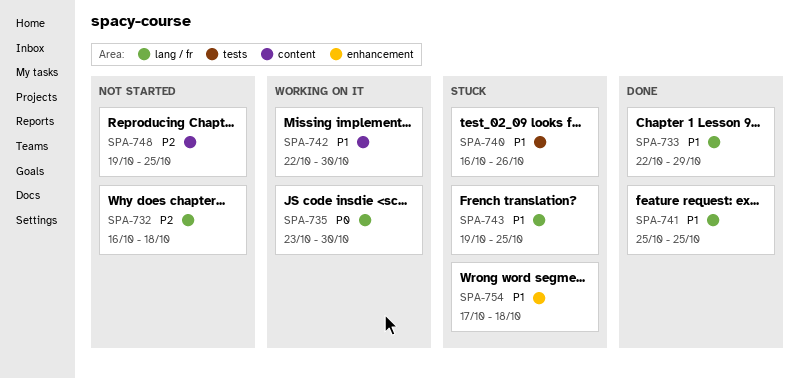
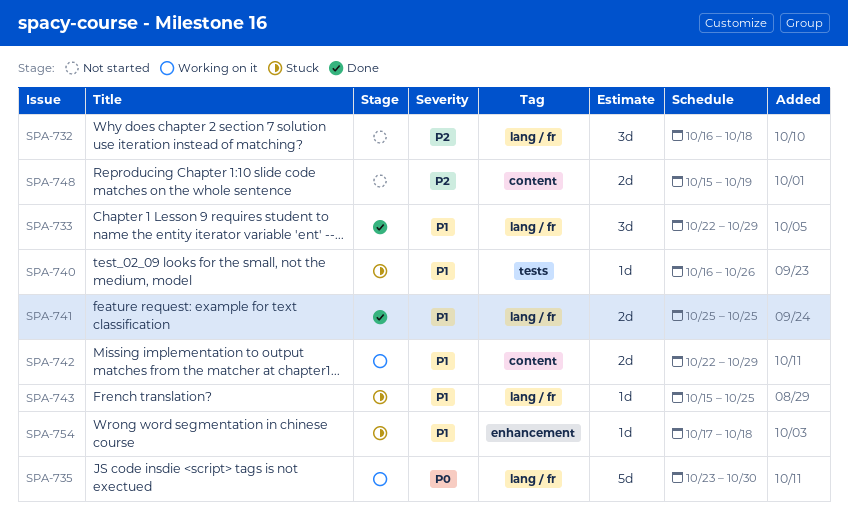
SPA-742, due: Oct 30 -> Oct 29
SPA-743, start: Oct 19 -> Oct 15
SPA-748, start: Oct 19 -> Oct 15
SPA-748, due: Oct 25 -> Oct 19

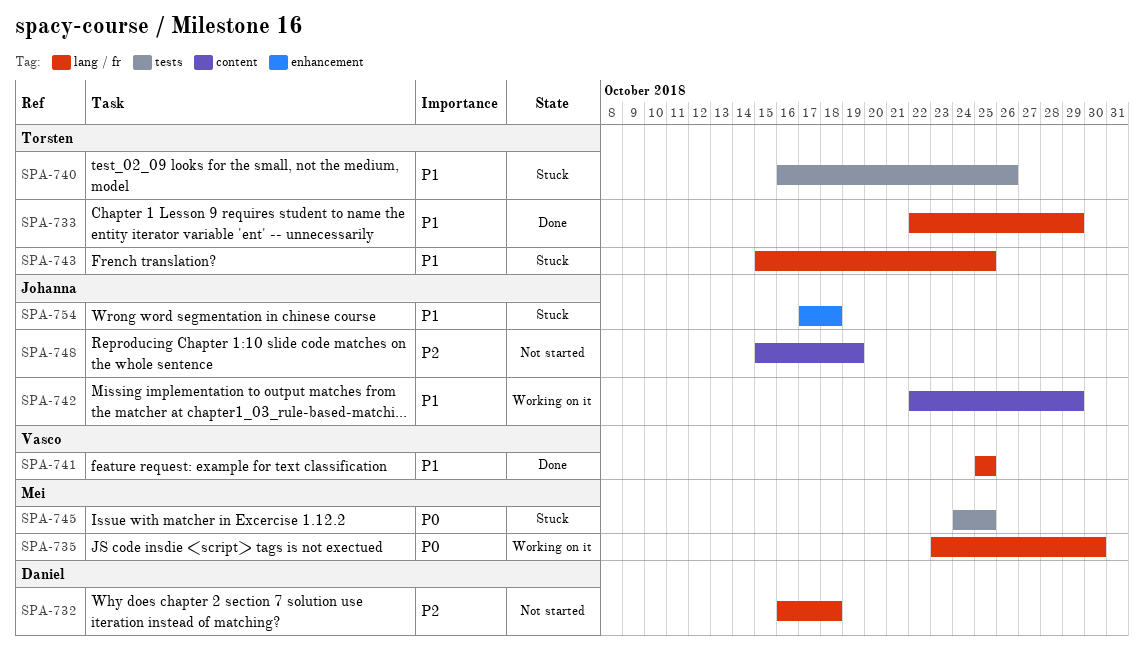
SPA-745: none -> present

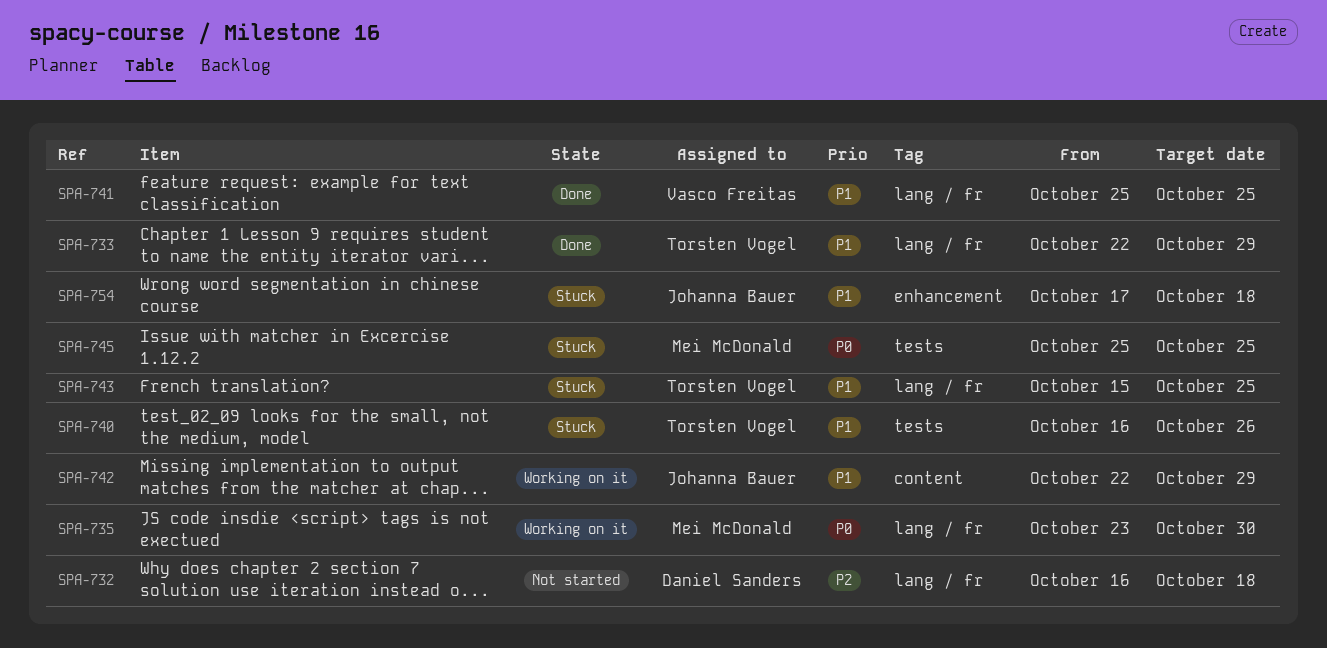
SPA-745, start: Oct 24 -> Oct 25
SPA-748: present -> none

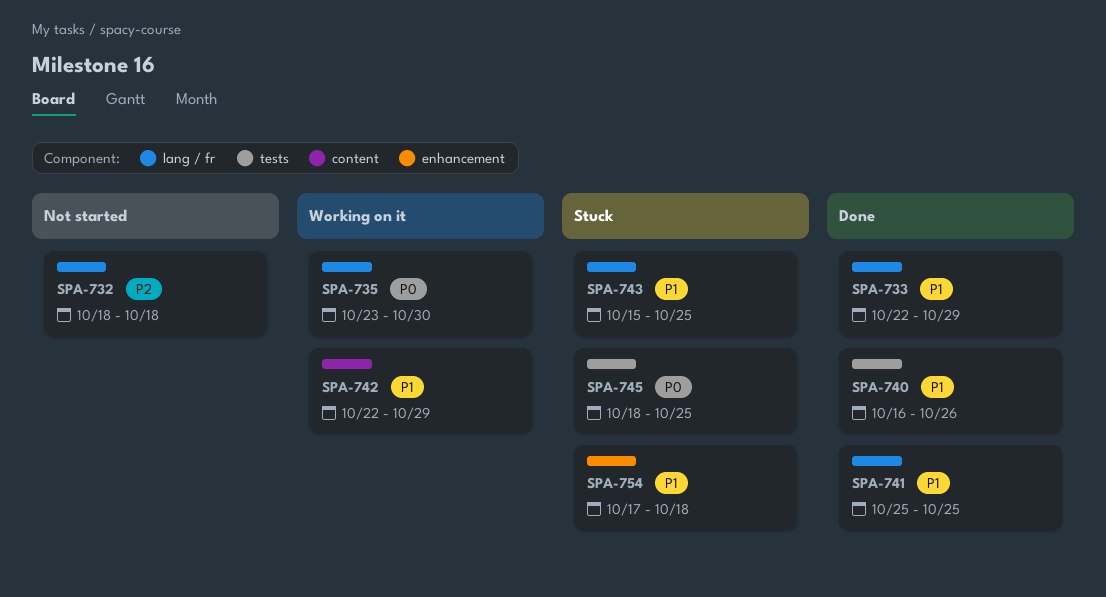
SPA-732, start: Oct 16 -> Oct 18
SPA-740, status: Stuck -> Done
SPA-745, start: Oct 25 -> Oct 18

